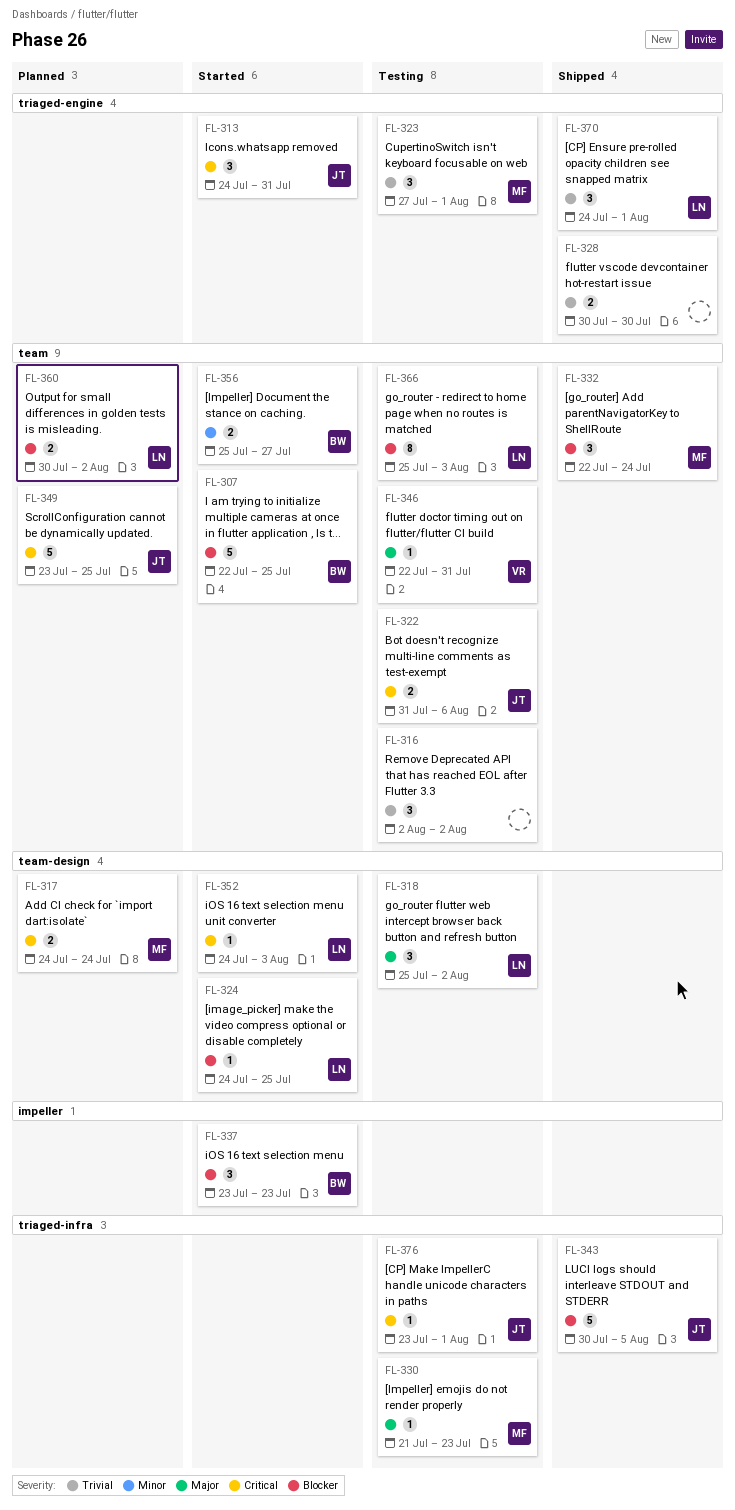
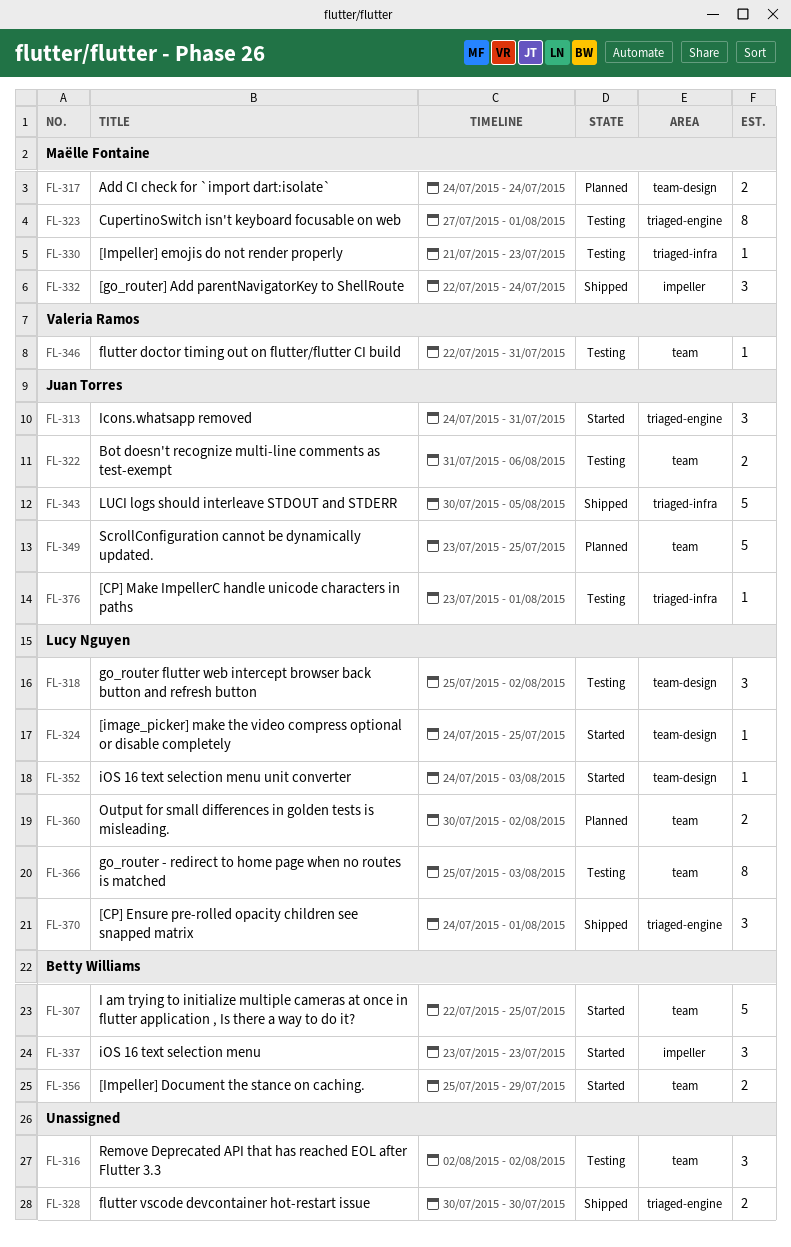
FL-323, estimate: 3 -> 8
FL-332, label: team -> impeller
FL-356, due: Jul 27 -> Jul 29

